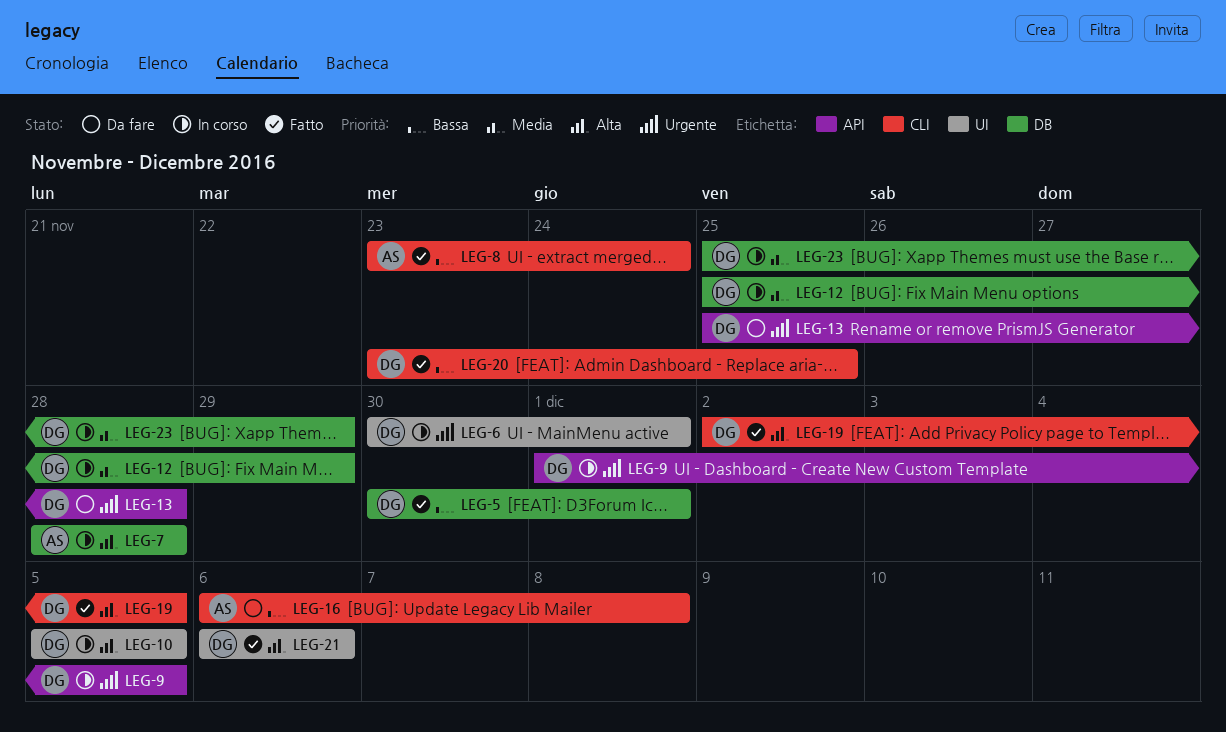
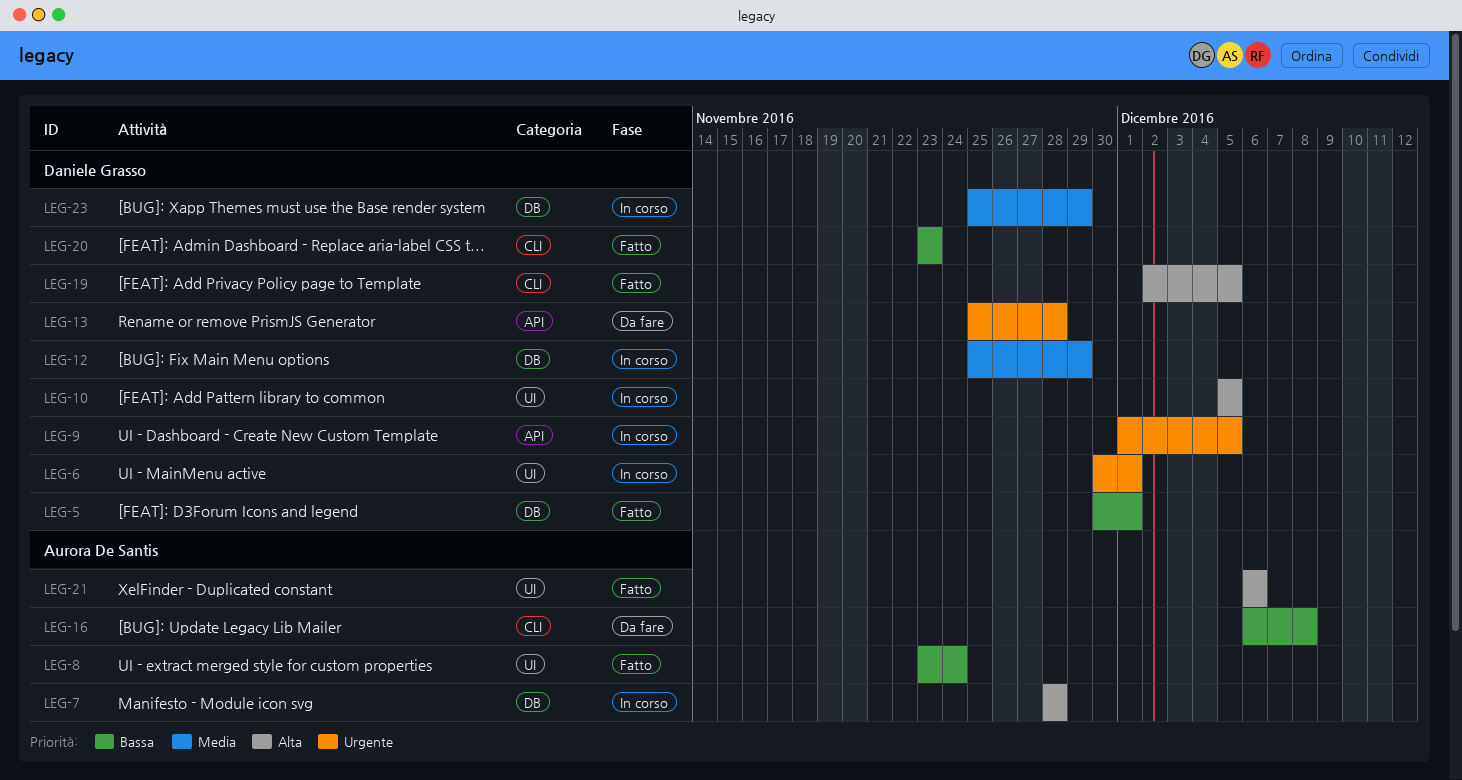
LEG-8, label: CLI -> UI
LEG-20, due: Nov 25 -> Nov 23
LEG-21, owner: Daniele Grasso -> Aurora De Santis

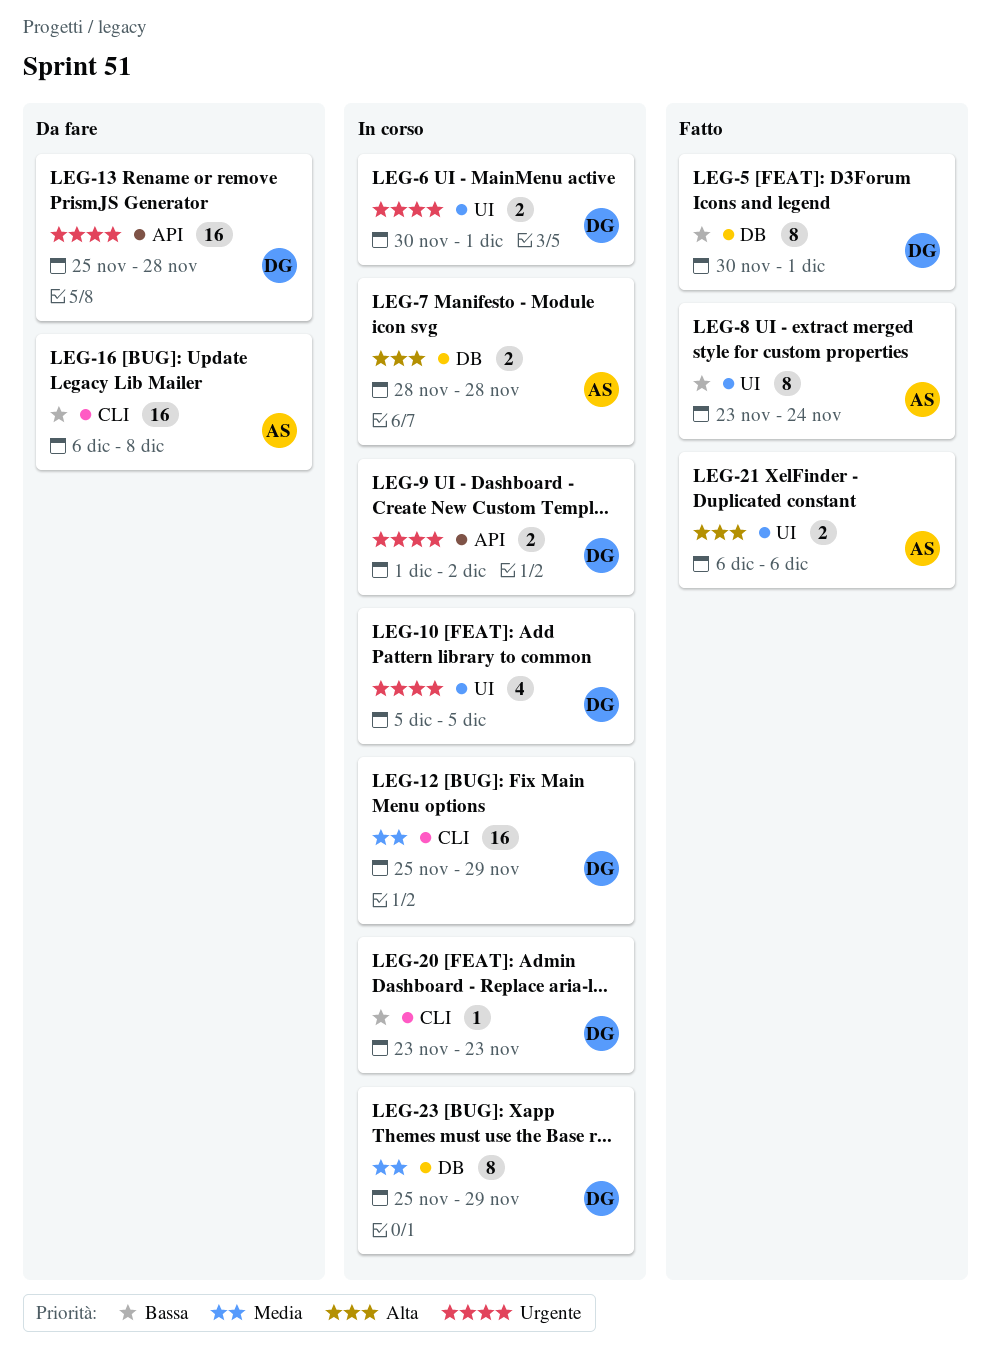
LEG-9, due: Dec 5 -> Dec 2
LEG-10, priority: Alta -> Urgente
LEG-12, label: DB -> CLI
LEG-19: present -> none
LEG-20, status: Fatto -> In corso

